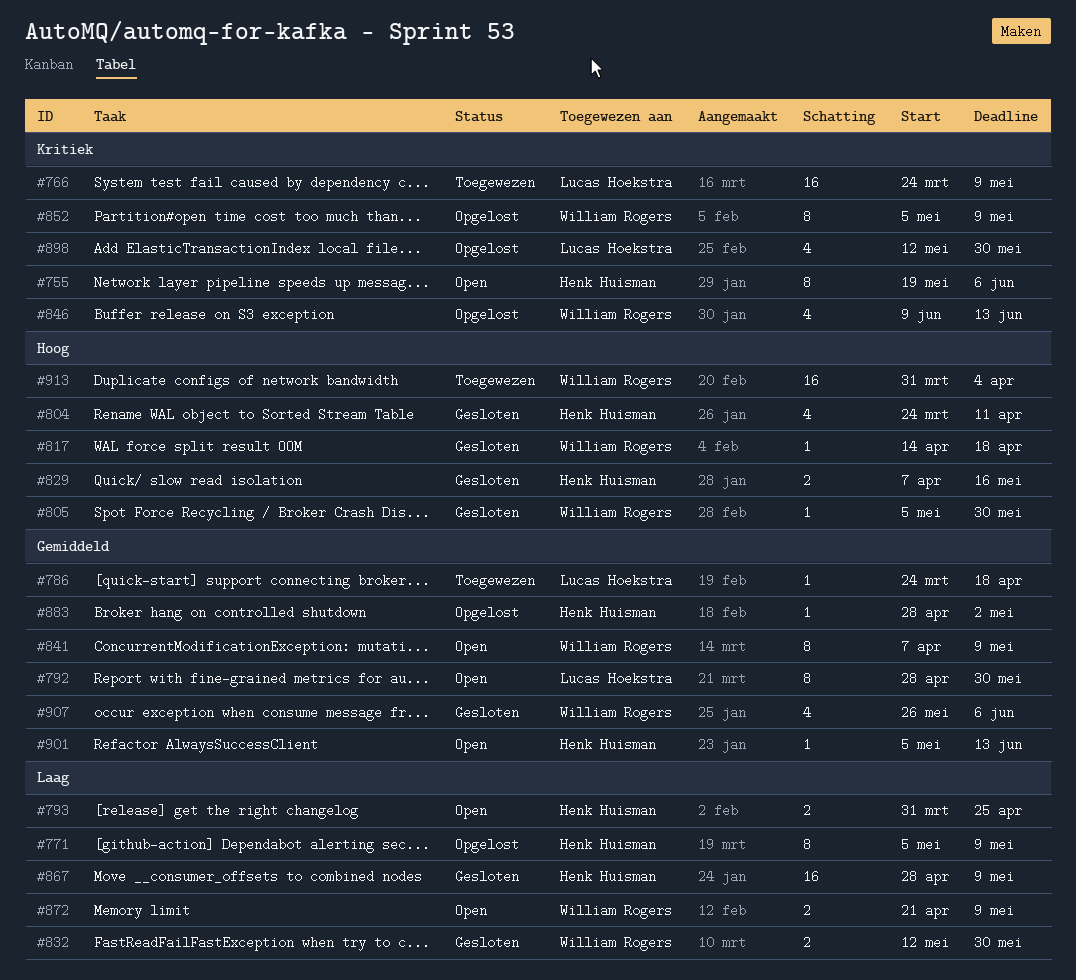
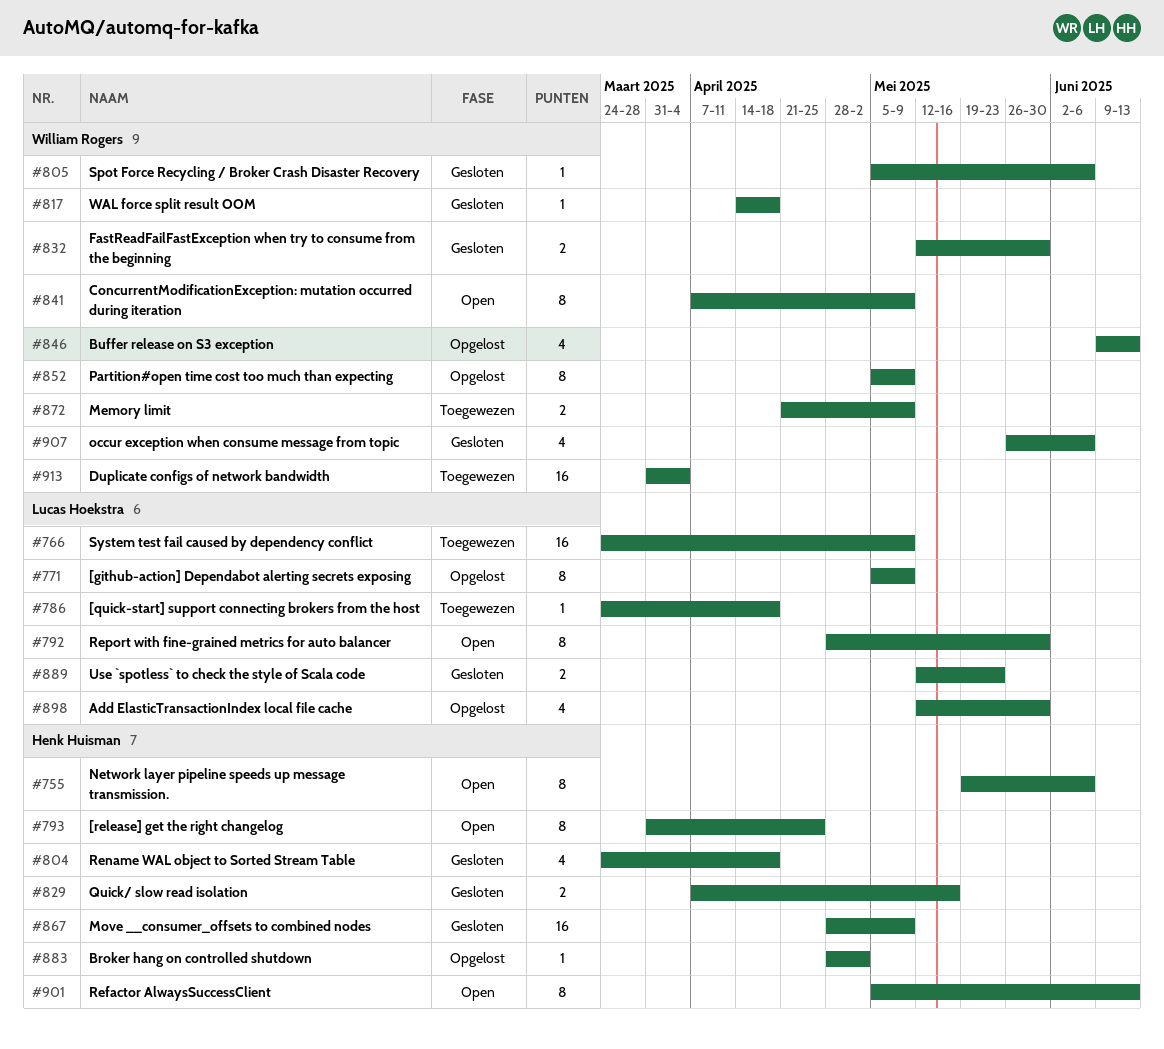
#771, owner: Henk Huisman -> Lucas Hoekstra
#793, estimate: 2 -> 8
#804, due: Apr 11 -> Apr 18
#805, due: May 30 -> Jun 6
#872, status: Open -> Toegewezen
#889: none -> present
#901, estimate: 1 -> 8

